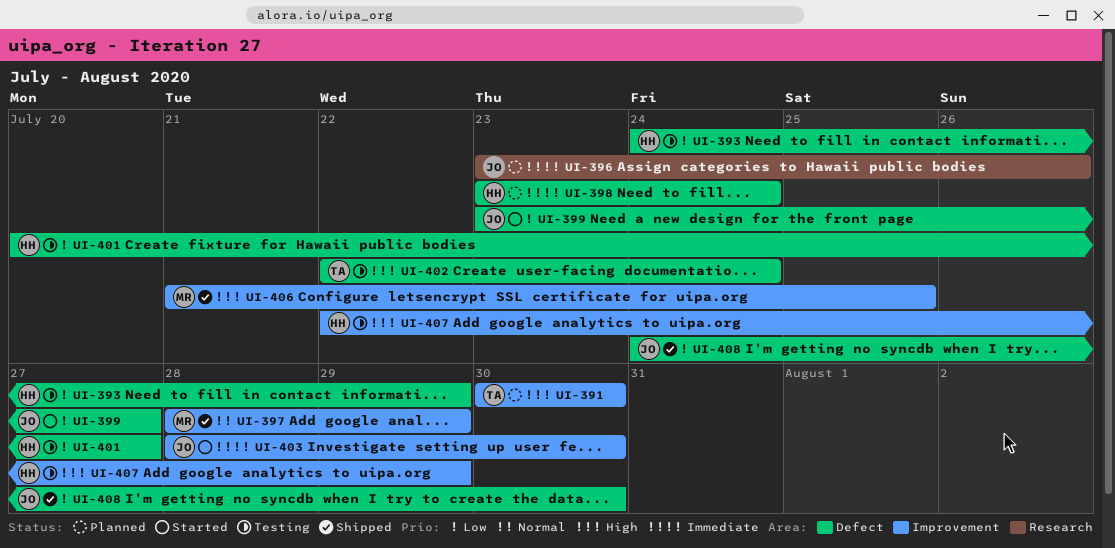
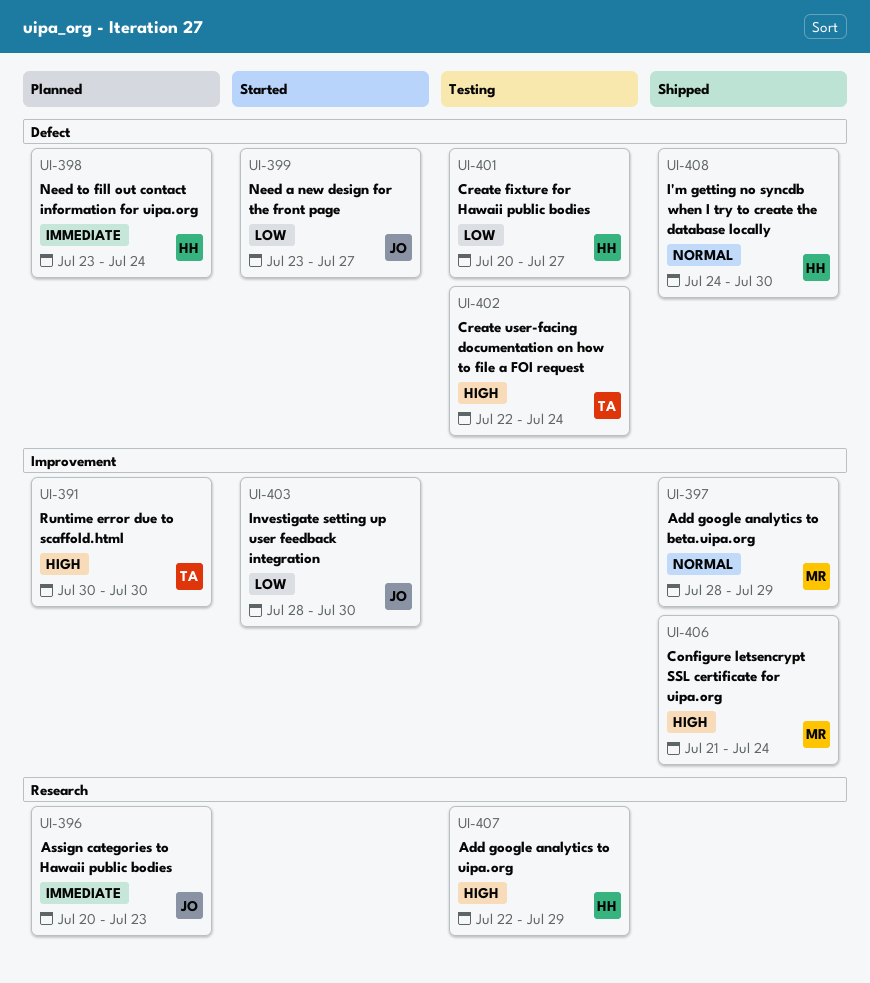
UI-393: present -> none
UI-396, start: Jul 23 -> Jul 20
UI-396, due: Jul 26 -> Jul 23
UI-403, priority: Immediate -> Low
UI-406, due: Jul 25 -> Jul 24
UI-407, label: Improvement -> Research
UI-408, owner: JO -> HH
UI-408, priority: Low -> Normal

